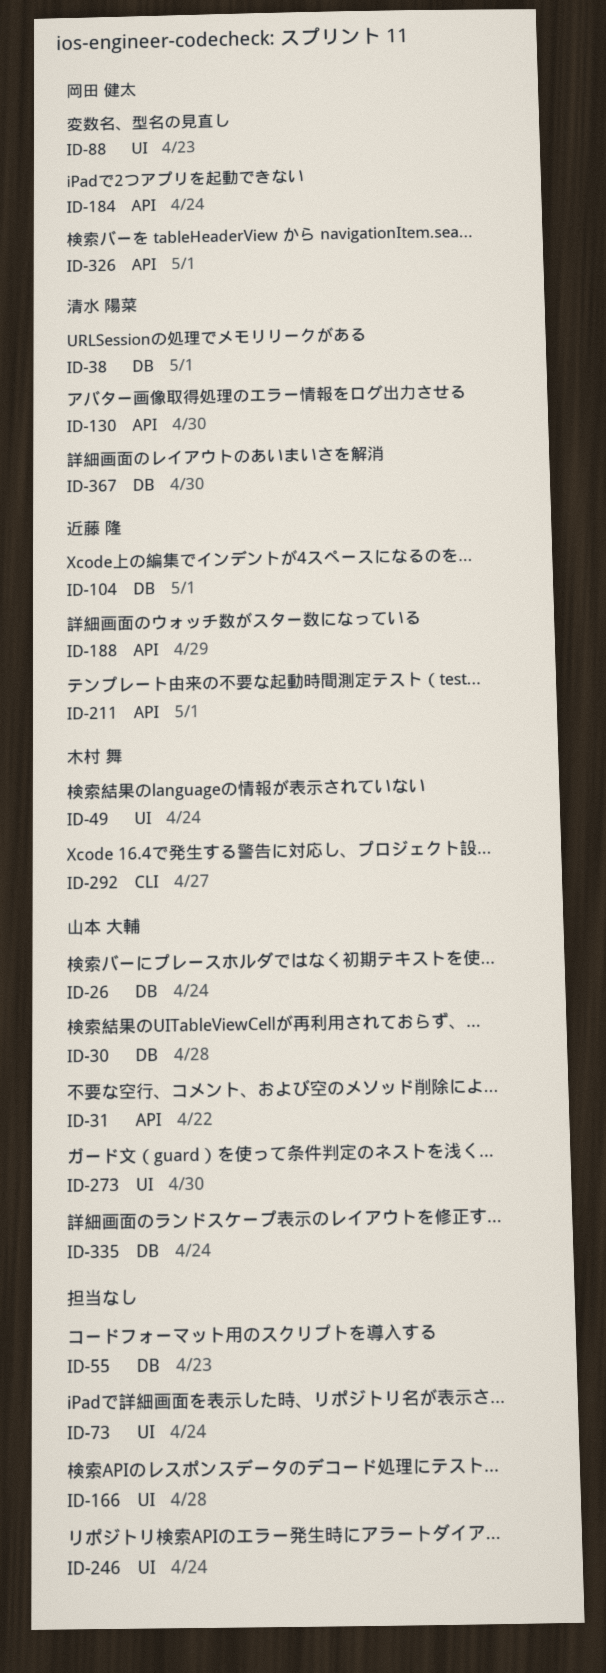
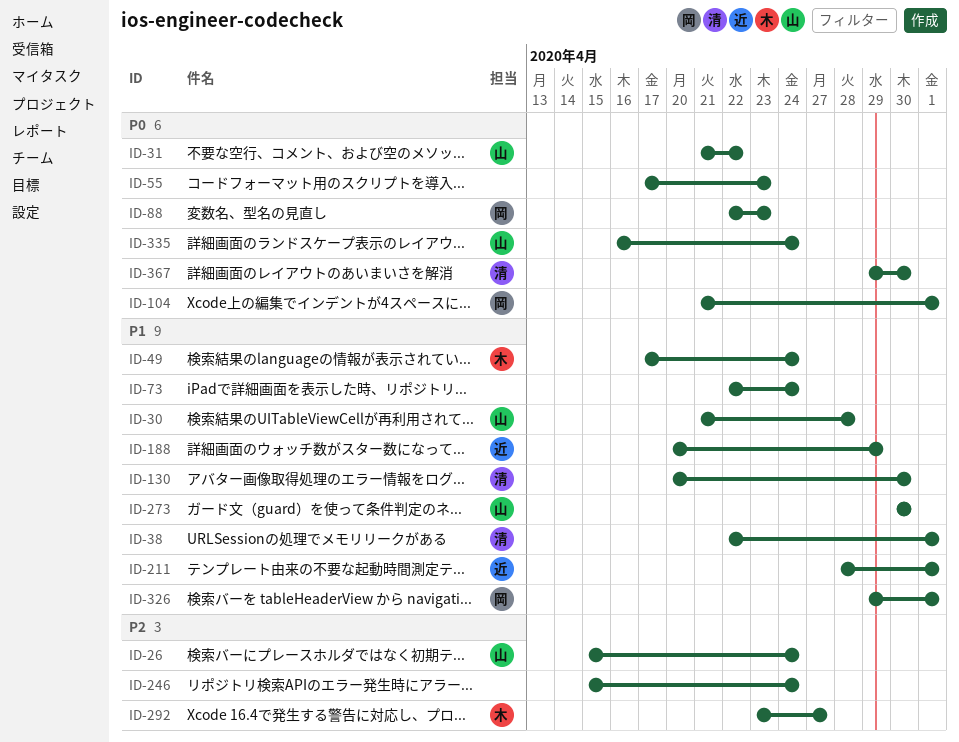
ID-104, owner: 近藤 隆 -> 岡田 健太
ID-166: present -> none
ID-184: present -> none

